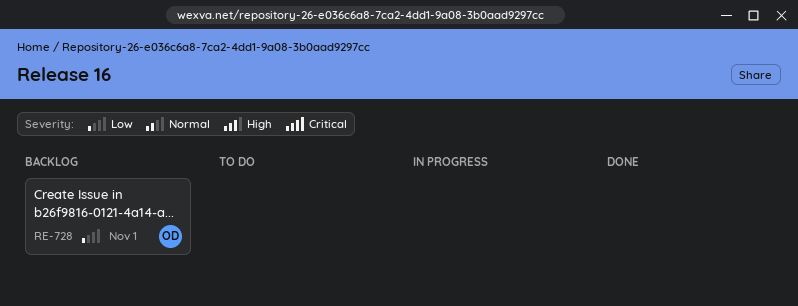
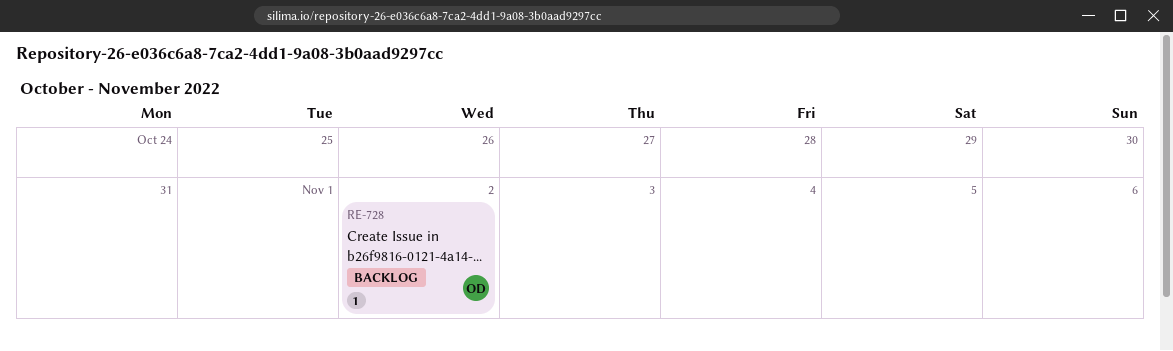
RE-728, due: Nov 1 -> Nov 2

